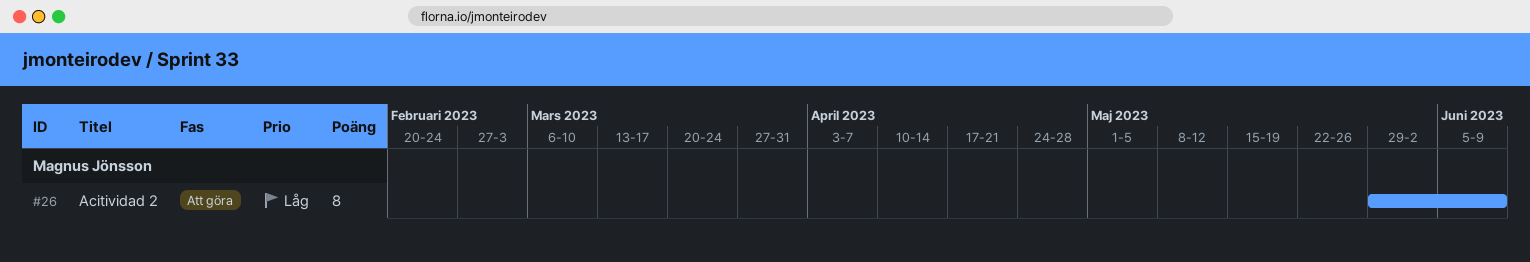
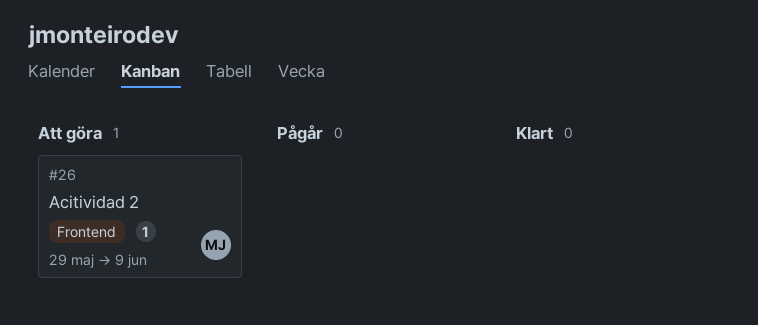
#26, estimate: 8 -> 1

